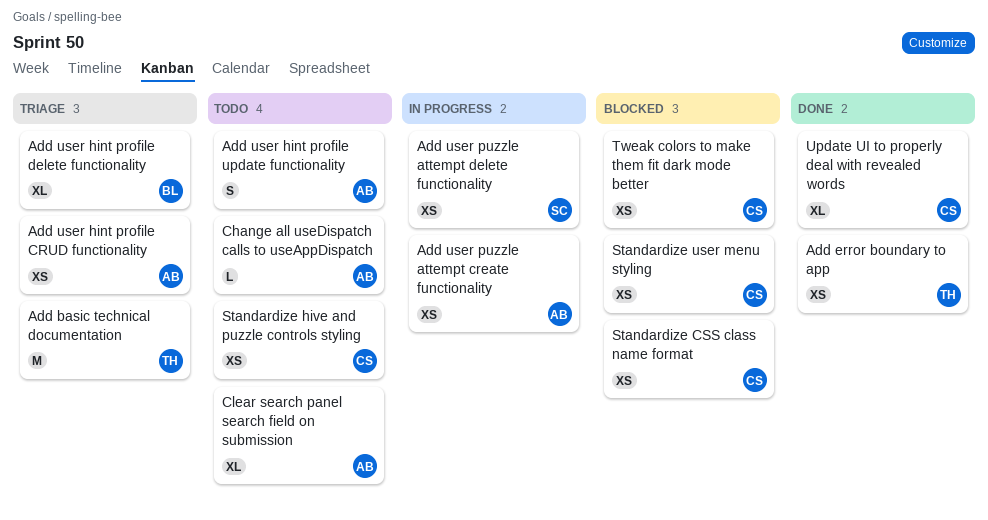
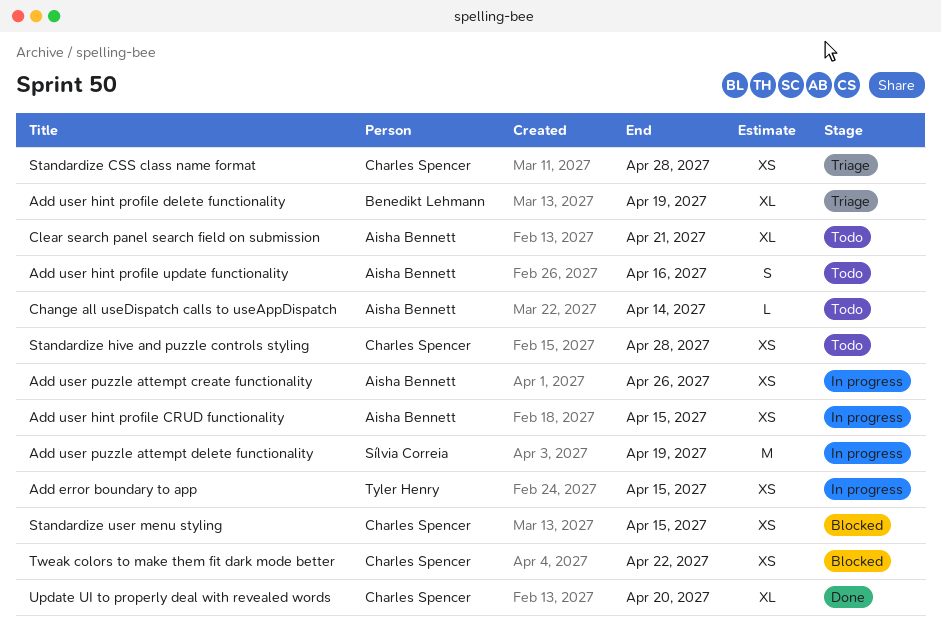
Add basic technical documentation: present -> none
Add error boundary to app, status: Done -> In progress
Add user hint profile CRUD functionality, status: Triage -> In progress
Add user puzzle attempt delete functionality, estimate: XS -> M
Standardize CSS class name format, status: Blocked -> Triage

